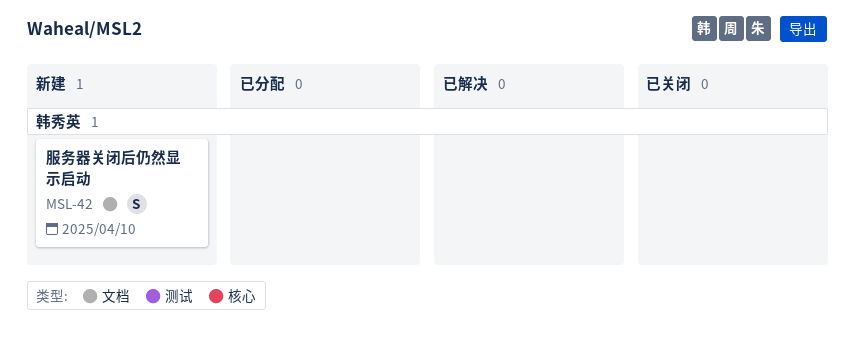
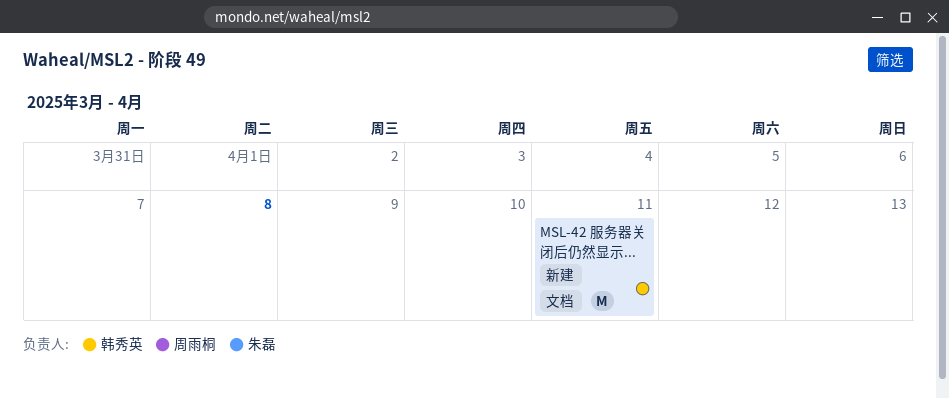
MSL-42, estimate: S -> M
MSL-42, due: Apr 10 -> Apr 11

